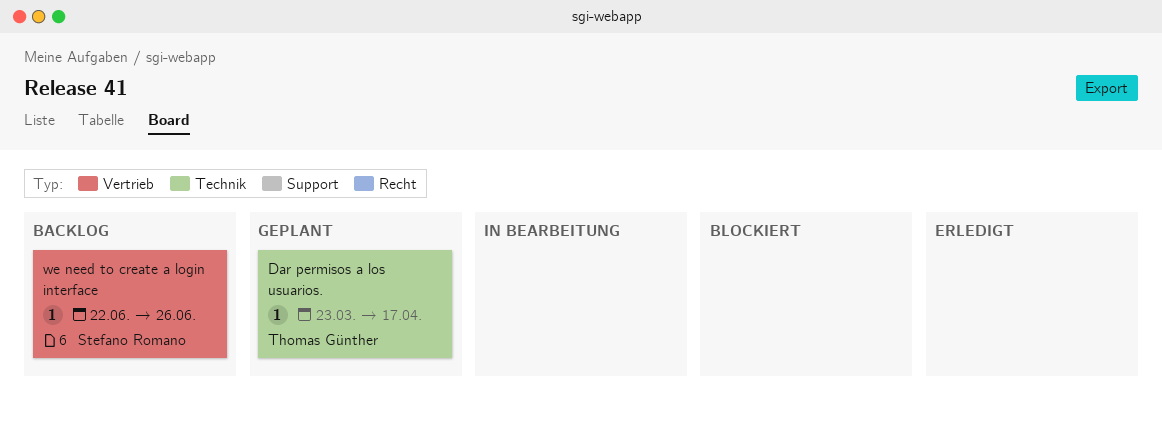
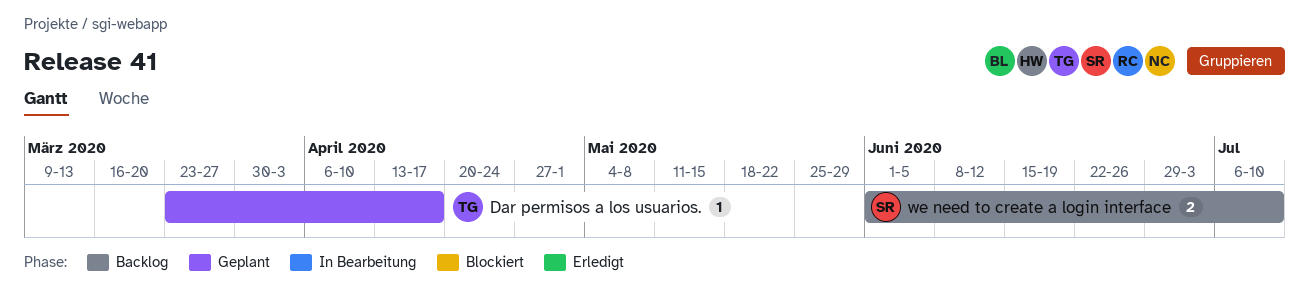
we need to create a login interface, estimate: 1 -> 2
we need to create a login interface, start: Jun 22 -> Jun 1
we need to create a login interface, due: Jun 26 -> Jul 10

